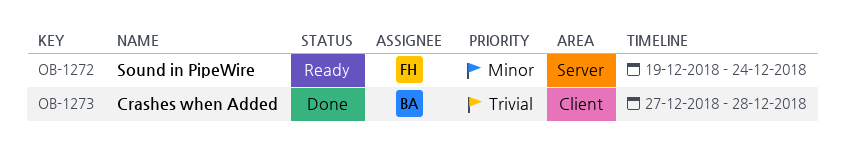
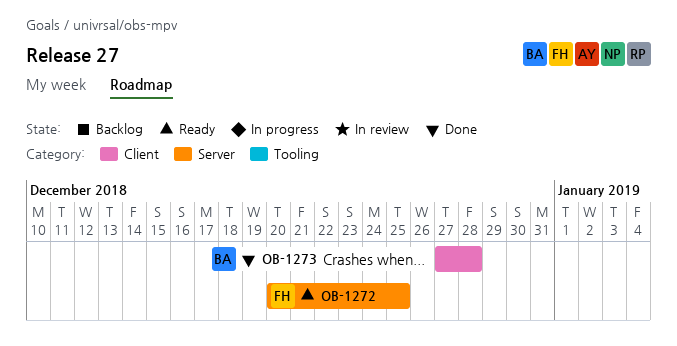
OB-1272, start: Dec 19 -> Dec 20
OB-1272, due: Dec 24 -> Dec 25

